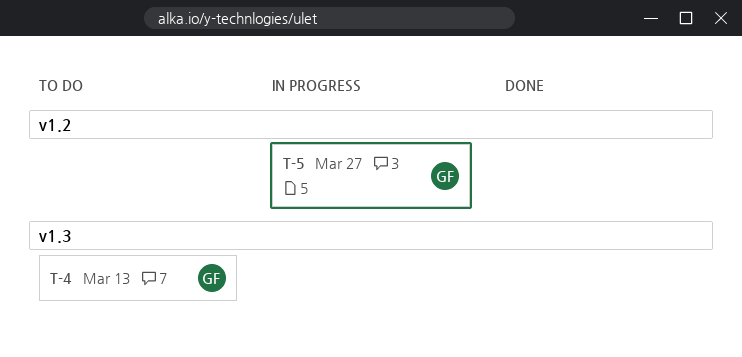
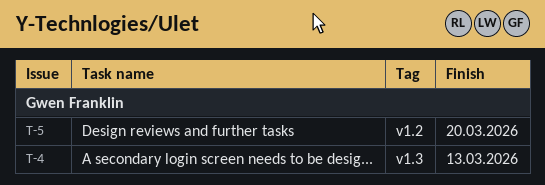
T-5, due: Mar 27 -> Mar 20

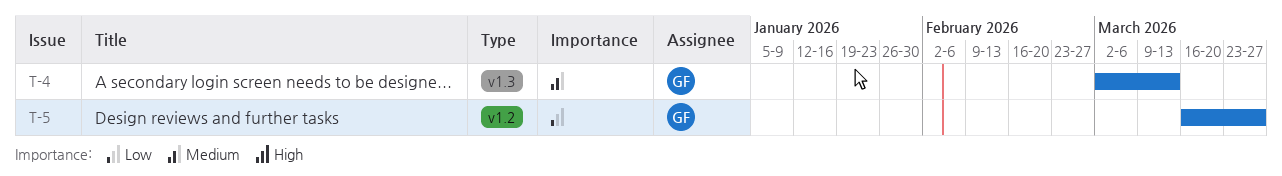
T-5, due: Mar 20 -> Mar 27

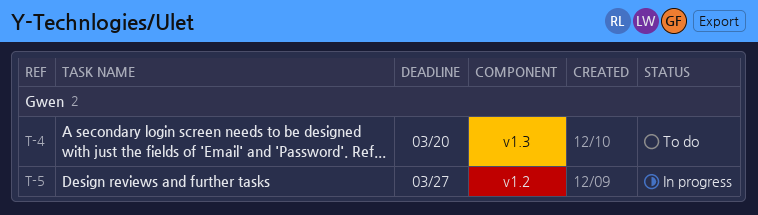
T-4, due: Mar 13 -> Mar 20

